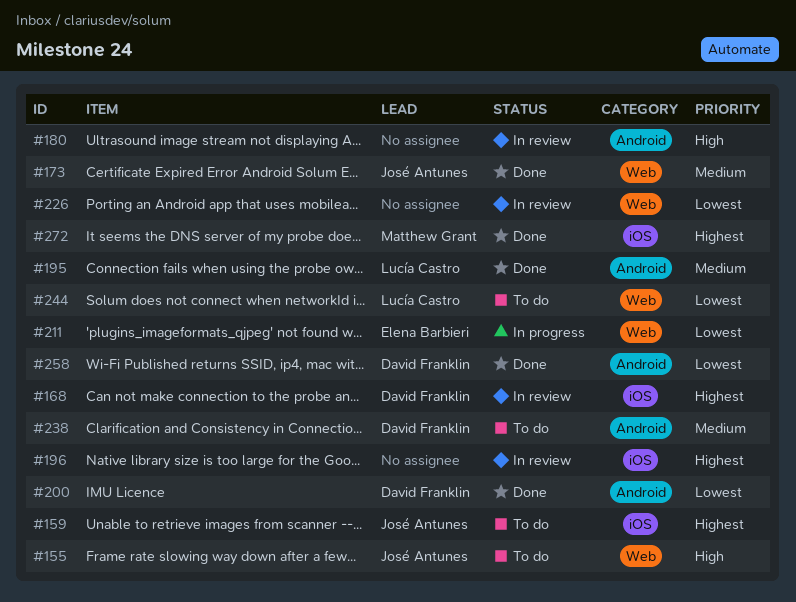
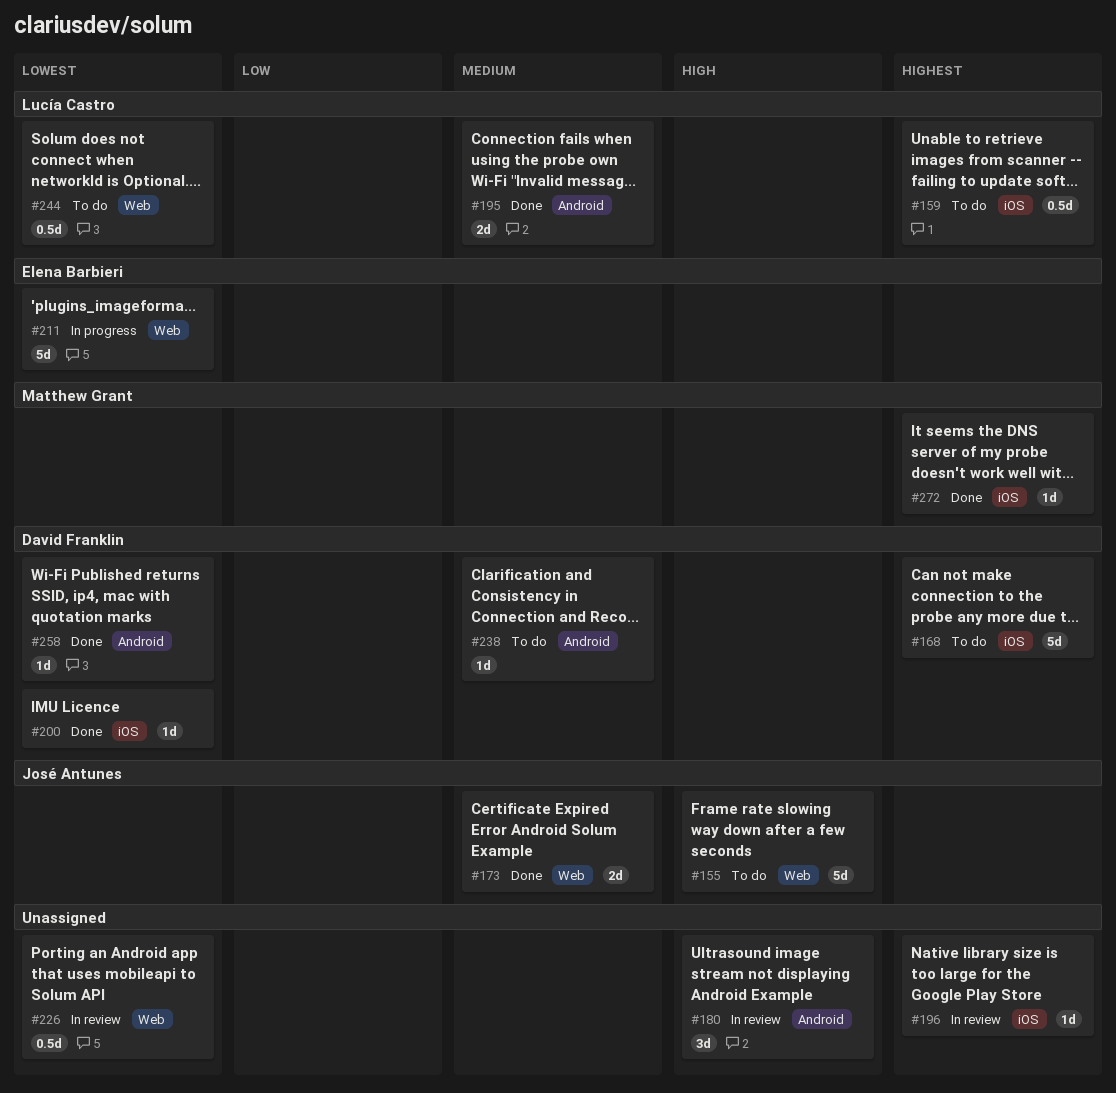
#159, owner: José Antunes -> Lucía Castro
#168, status: In review -> To do
#200, label: Android -> iOS

